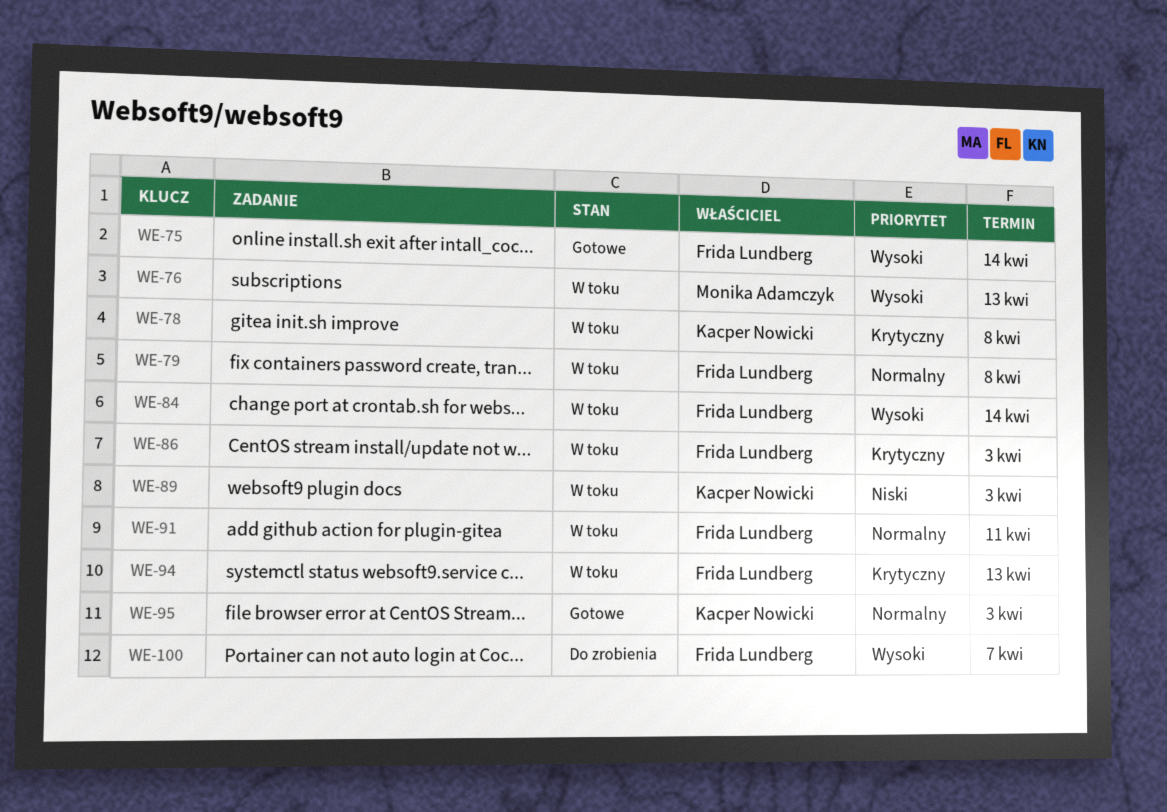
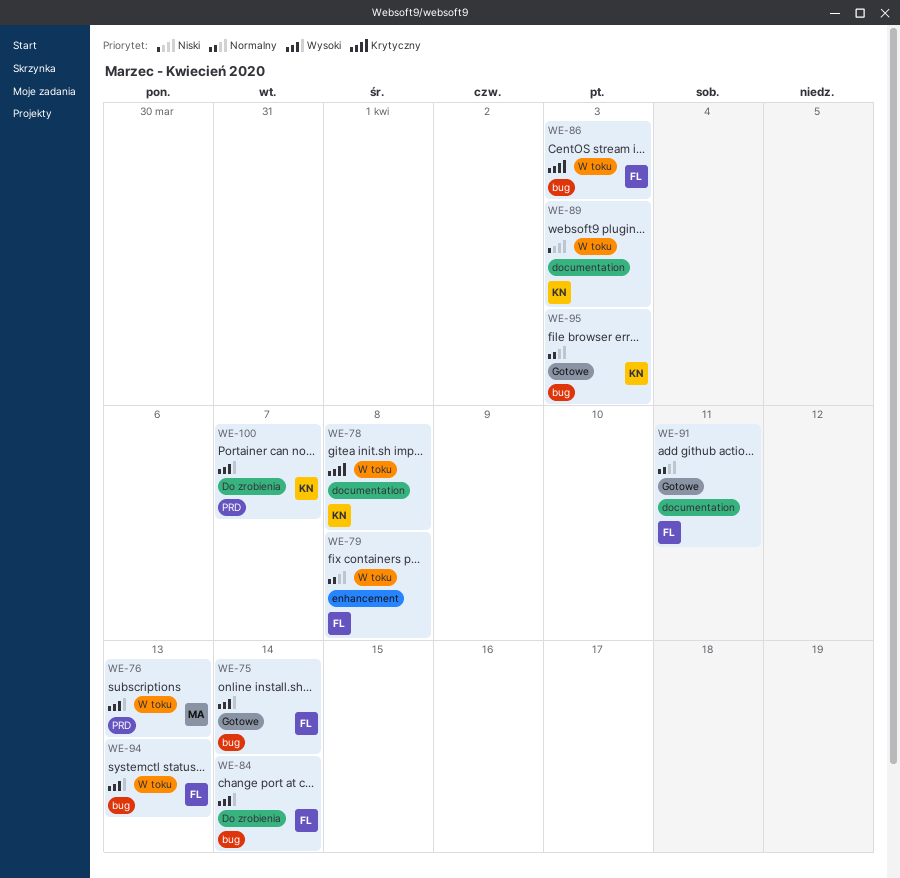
WE-84, status: W toku -> Do zrobienia
WE-91, status: W toku -> Gotowe
WE-94, priority: Krytyczny -> Wysoki
WE-100, owner: Frida Lundberg -> Kacper Nowicki

